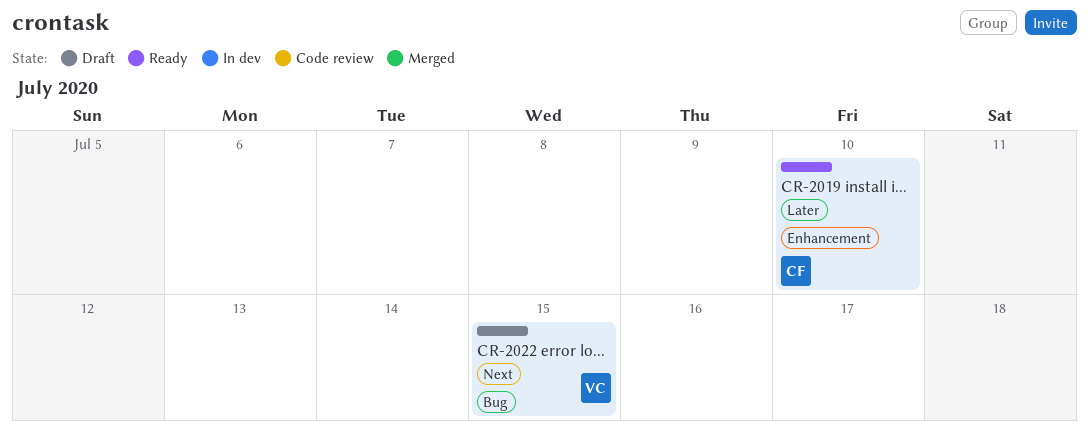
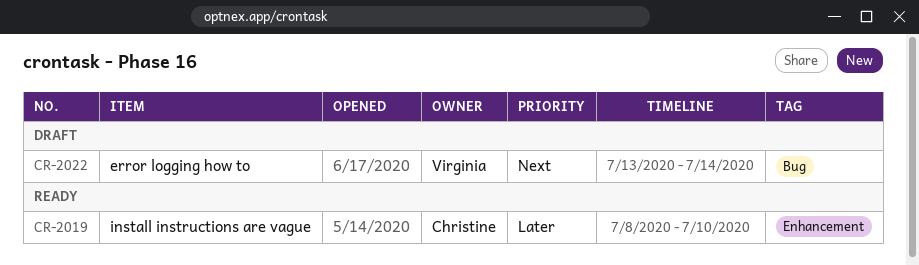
CR-2022, due: Jul 15 -> Jul 14

